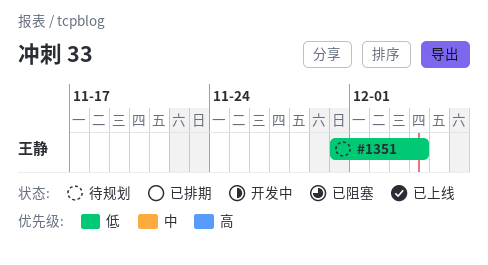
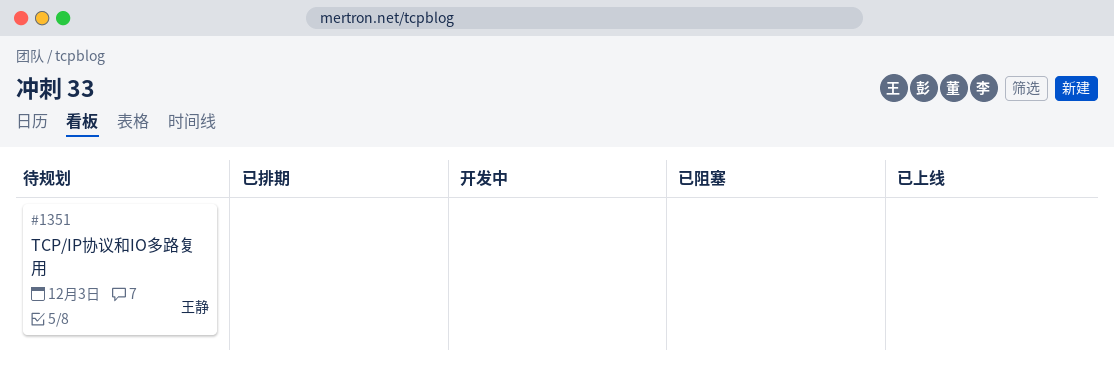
#1351, due: Dec 4 -> Dec 3

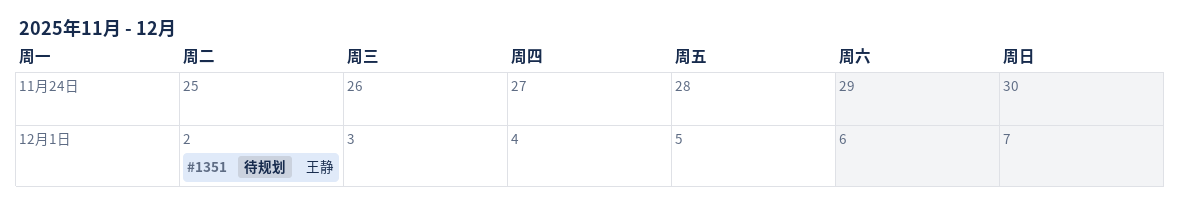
#1351, due: Dec 3 -> Dec 2

